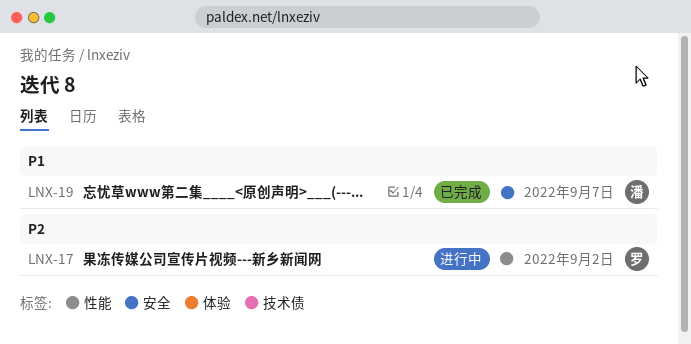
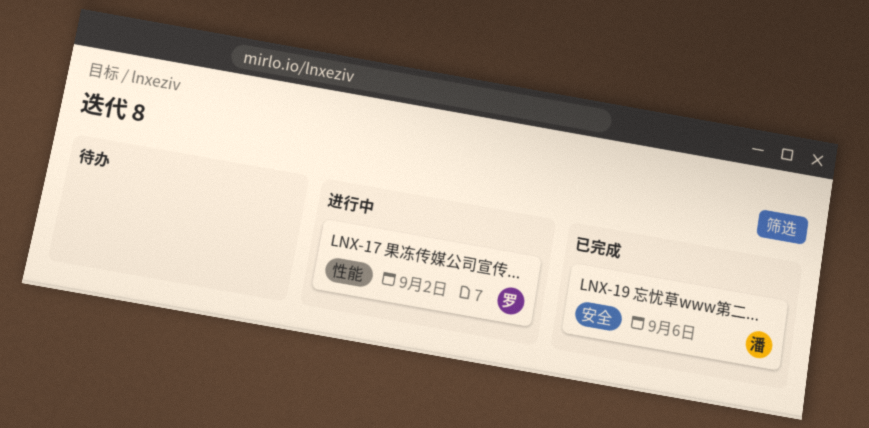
LNX-19, due: Sep 7 -> Sep 6

